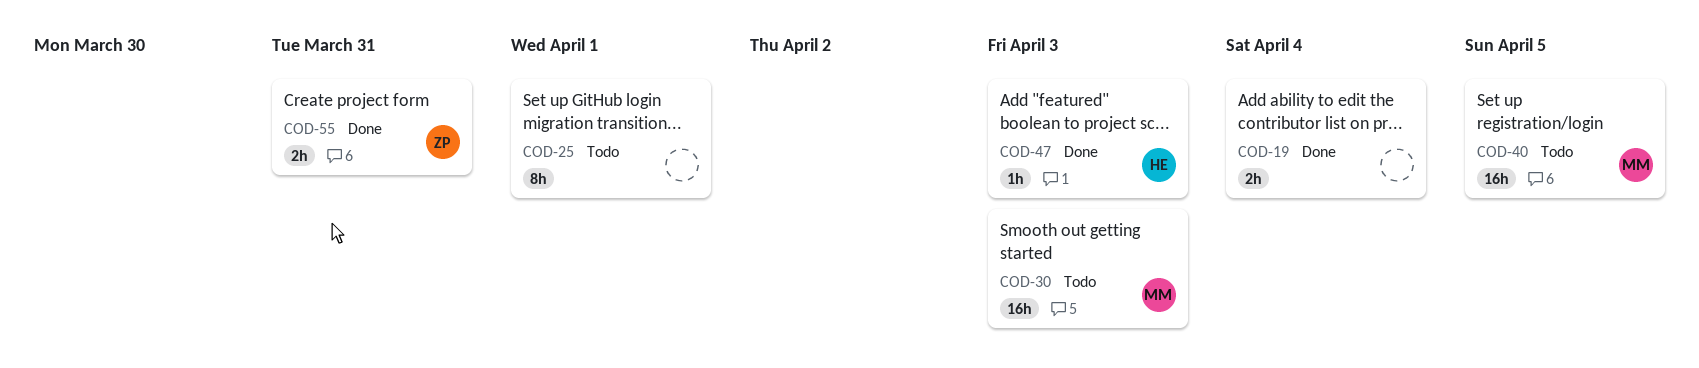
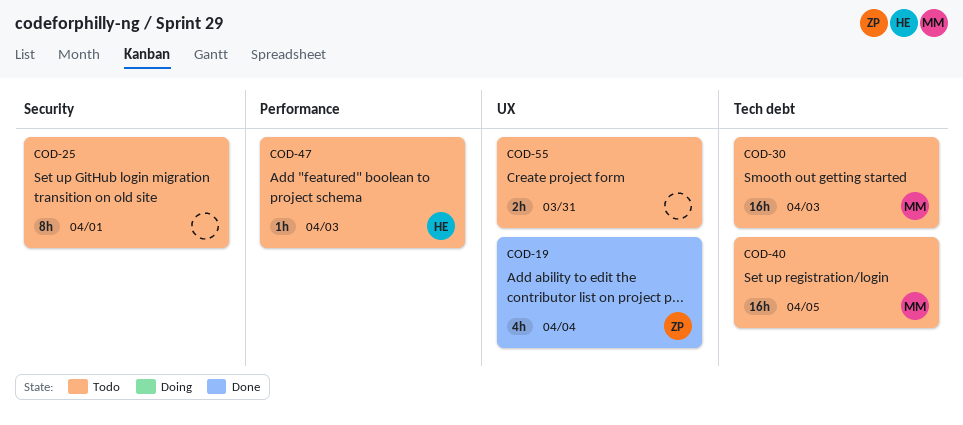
COD-19, owner: none -> ZP
COD-19, estimate: 2h -> 4h
COD-47, status: Done -> Todo
COD-55, status: Done -> Todo
COD-55, owner: ZP -> none

